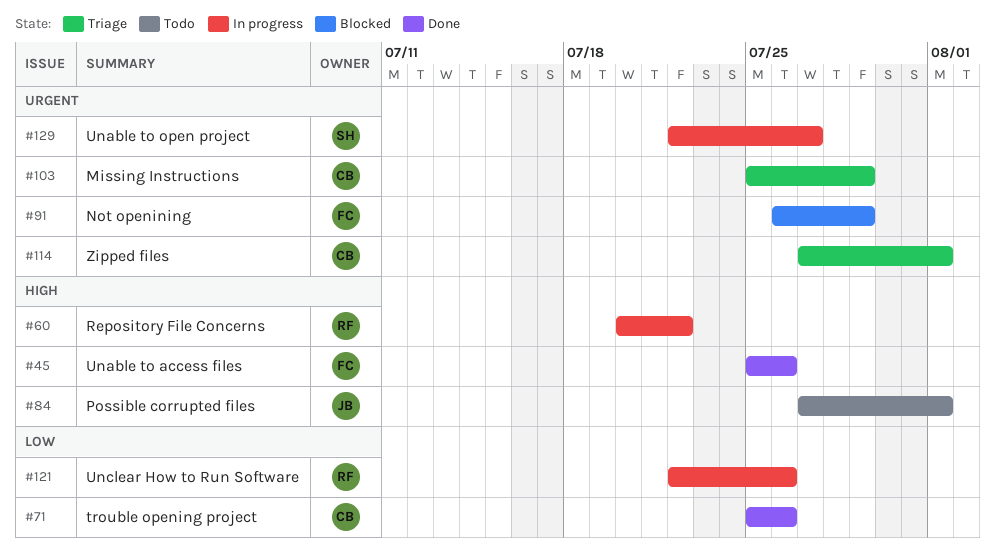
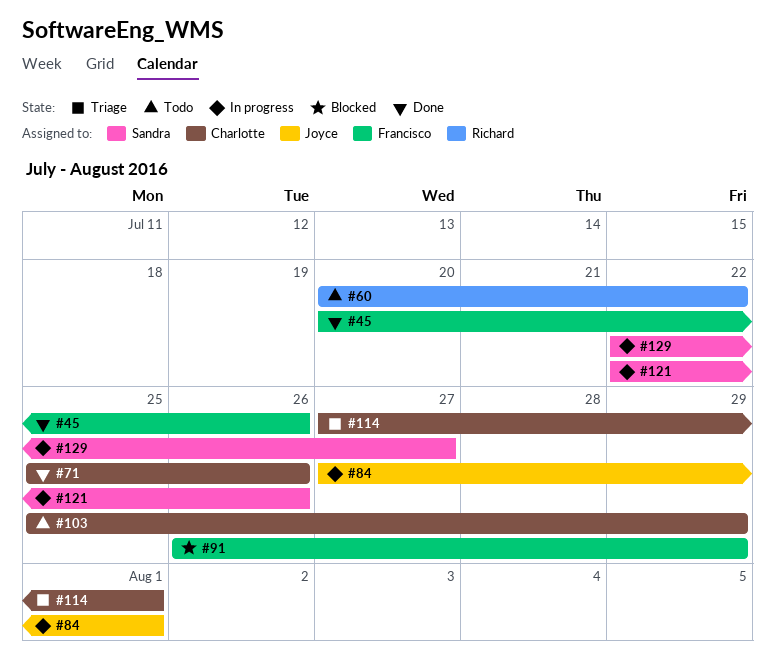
#45, start: Jul 25 -> Jul 20
#60, status: In progress -> Todo
#84, status: Todo -> In progress
#103, status: Triage -> Todo
#121, owner: Richard -> Sandra

